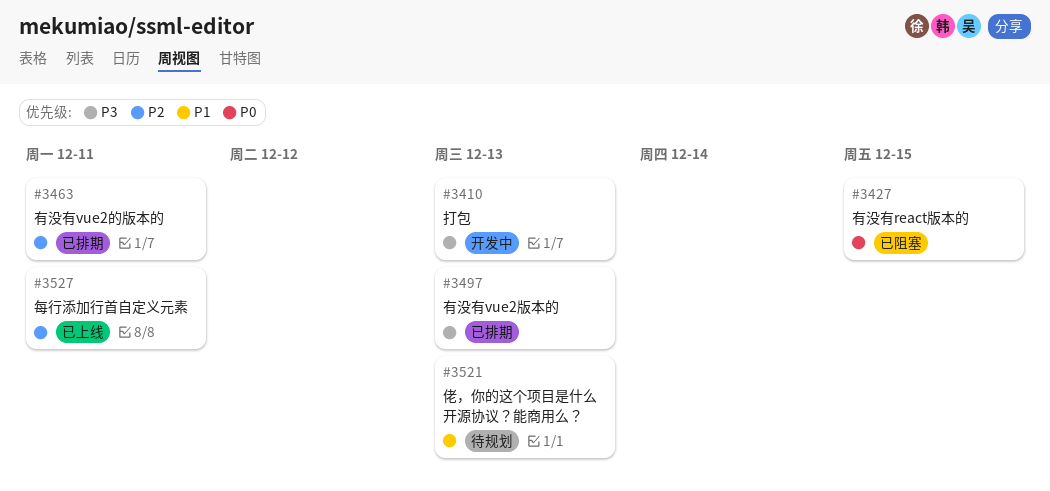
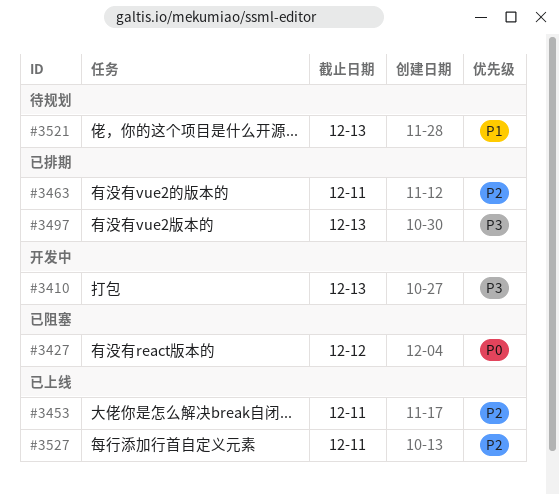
#3427, due: Dec 15 -> Dec 12
#3453: none -> present

